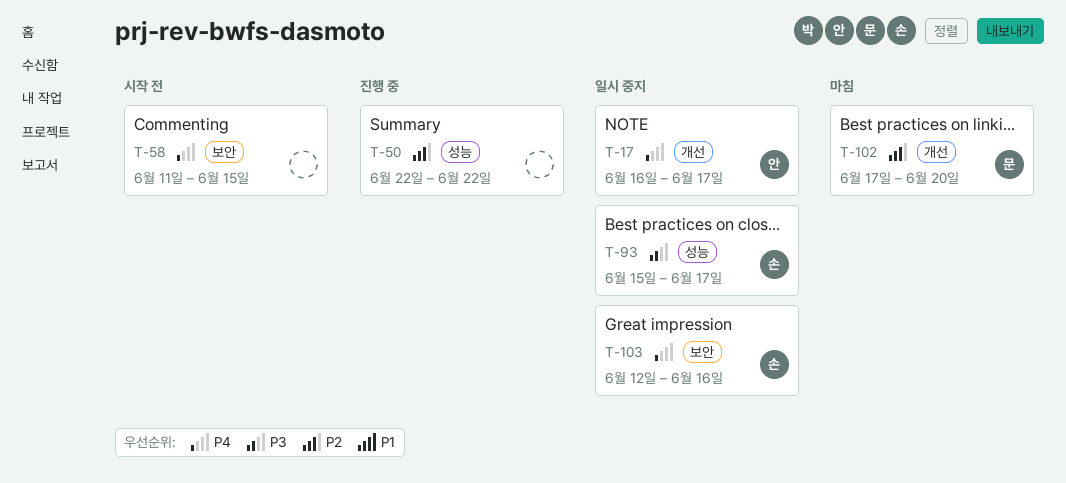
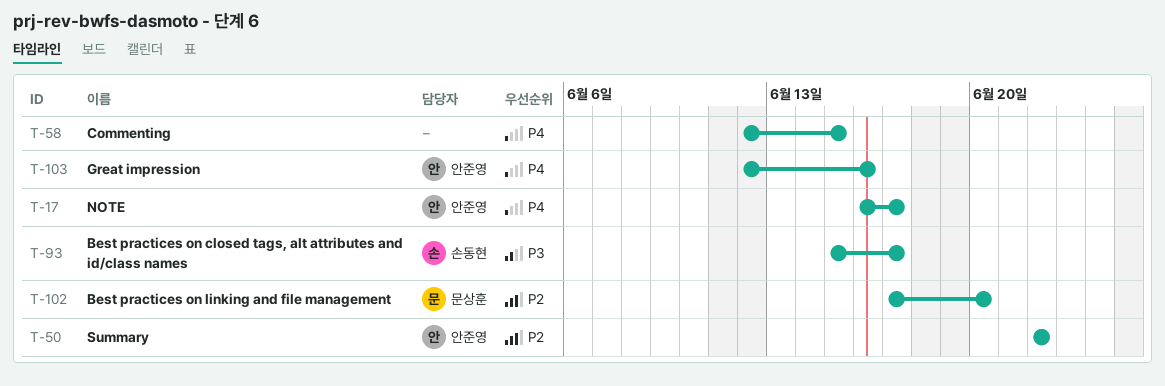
T-50, owner: none -> 안준영
T-58, start: Jun 11 -> Jun 12
T-103, owner: 손동현 -> 안준영

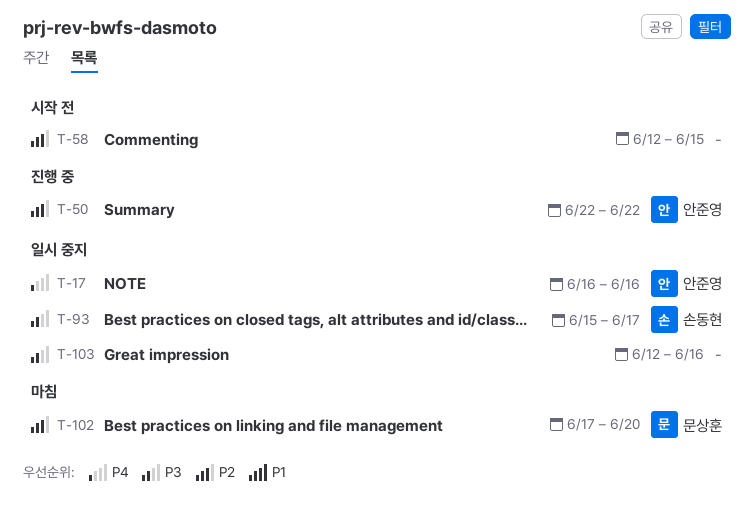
T-17, due: Jun 17 -> Jun 16
T-58, priority: P4 -> P2
T-103, owner: 안준영 -> none
T-103, priority: P4 -> P3

